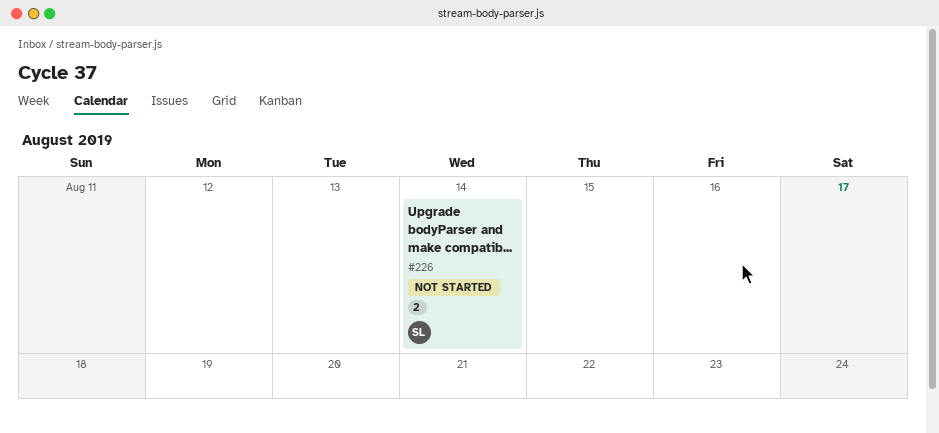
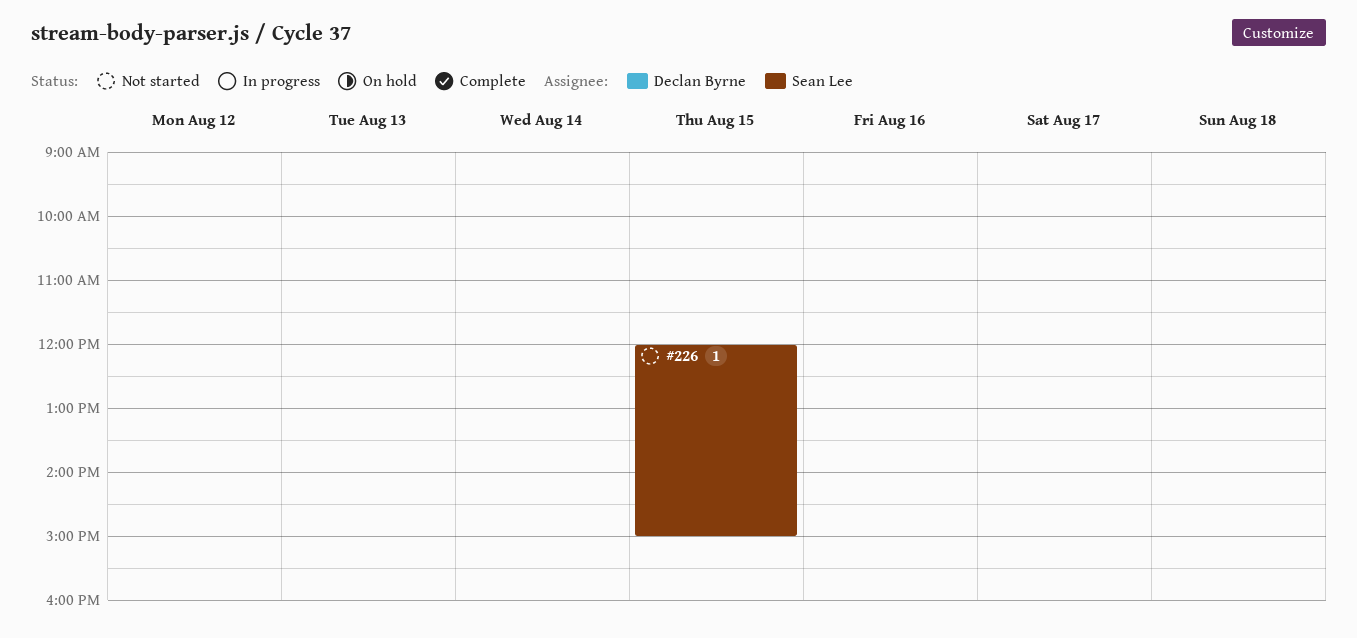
#226, estimate: 2 -> 1
#226, day: Aug 14 -> Aug 15

